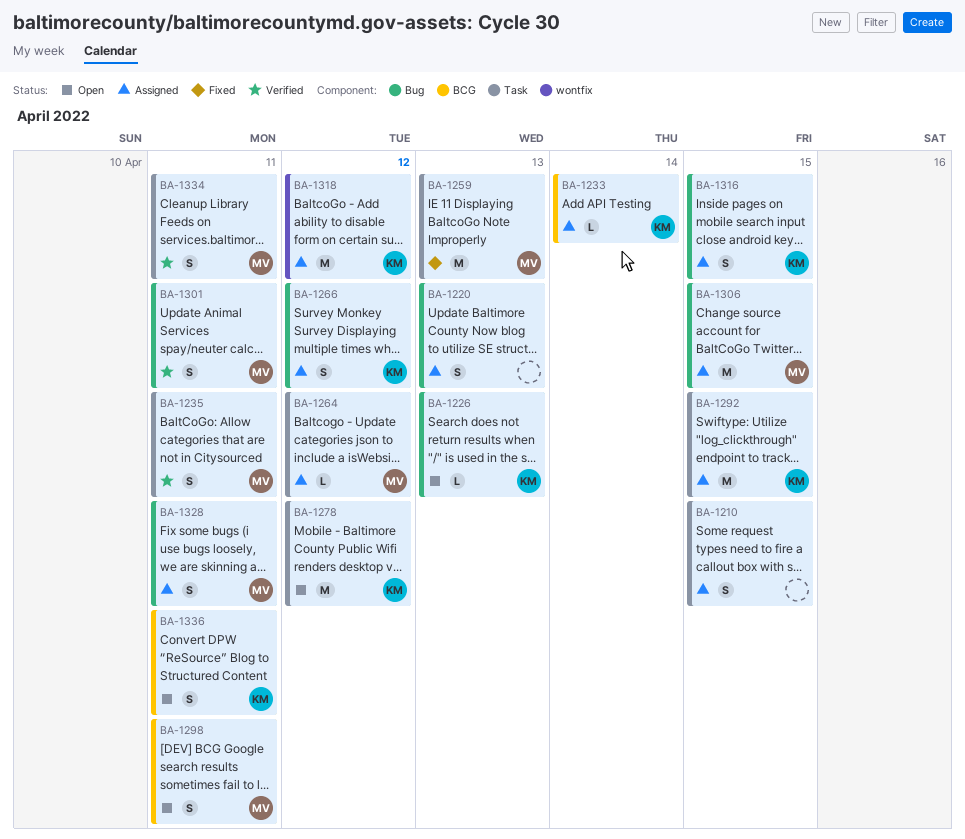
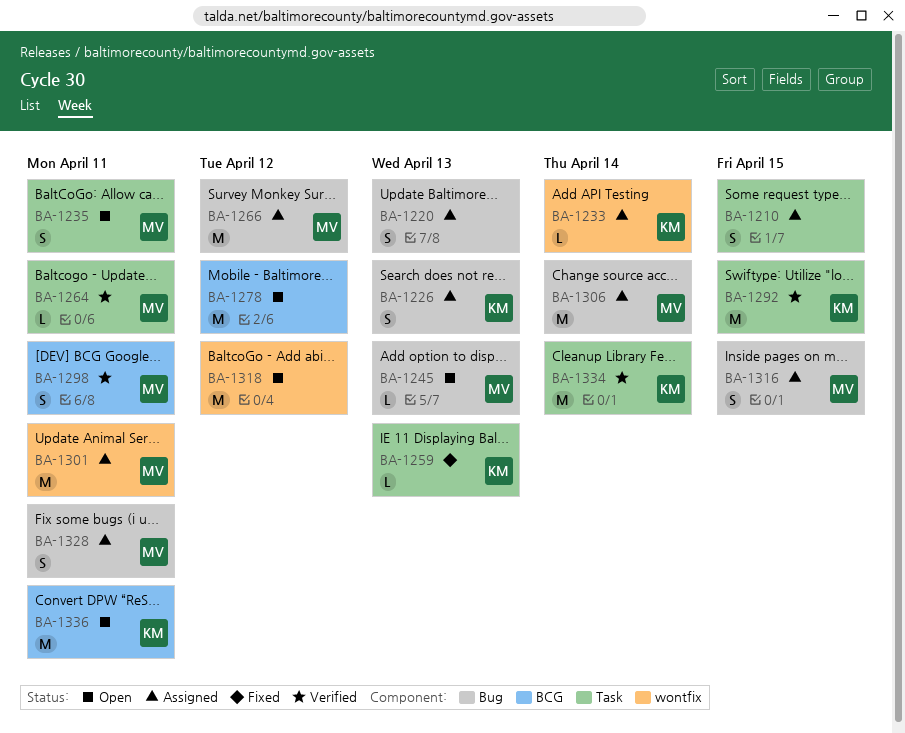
BA-1226, status: Open -> Assigned
BA-1226, estimate: L -> S
BA-1233, label: BCG -> wontfix
BA-1235, status: Verified -> Open
BA-1245: none -> present
BA-1259, owner: MV -> KM
BA-1259, estimate: M -> L
BA-1264, status: Assigned -> Verified
BA-1264, due: Apr 12 -> Apr 11
BA-1266, owner: KM -> MV
BA-1266, estimate: S -> M
BA-1278, owner: KM -> none
BA-1278, label: Task -> BCG
BA-1292, status: Assigned -> Verified
BA-1298, status: Open -> Verified
BA-1301, status: Verified -> Assigned
BA-1301, label: Bug -> wontfix
BA-1301, estimate: S -> M
BA-1306, due: Apr 15 -> Apr 14
BA-1316, owner: KM -> MV
BA-1318, status: Assigned -> Open
BA-1318, owner: KM -> none
BA-1334, owner: MV -> KM
BA-1334, estimate: S -> M
BA-1334, due: Apr 11 -> Apr 14
BA-1336, estimate: S -> M

